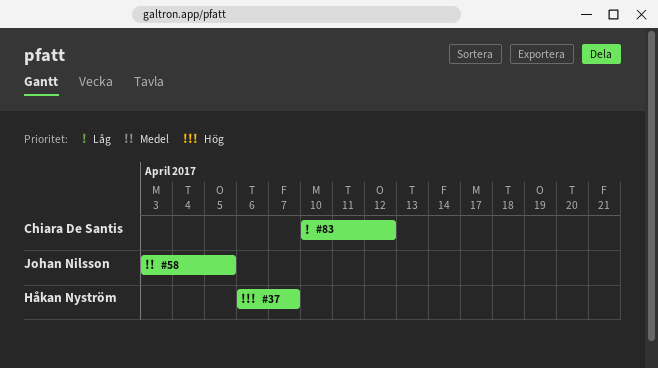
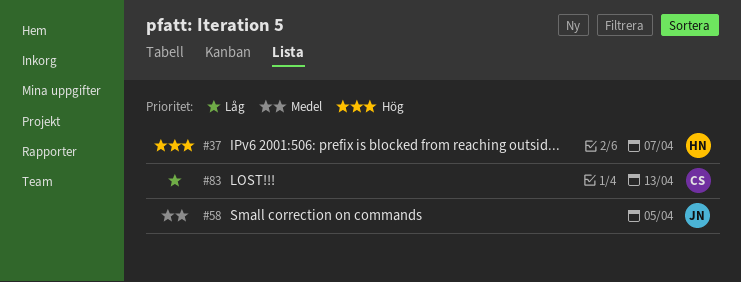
#83, due: Apr 12 -> Apr 13

